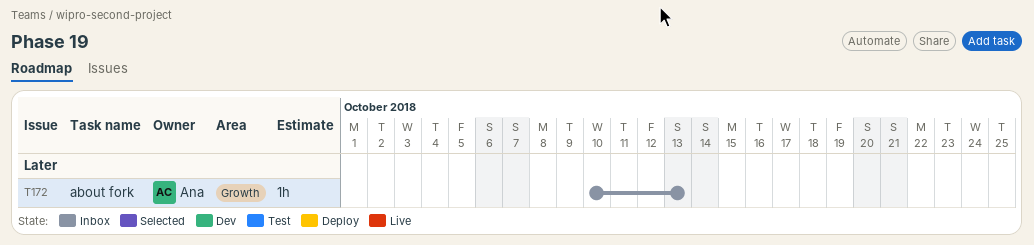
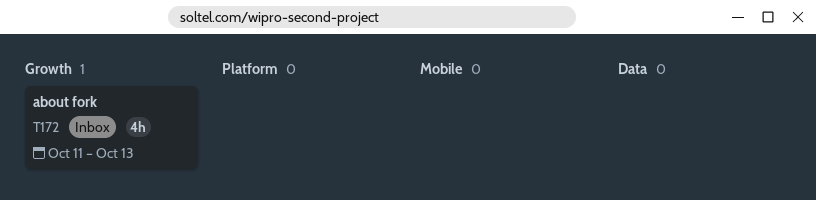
T172, estimate: 1h -> 4h
T172, start: Oct 10 -> Oct 11

